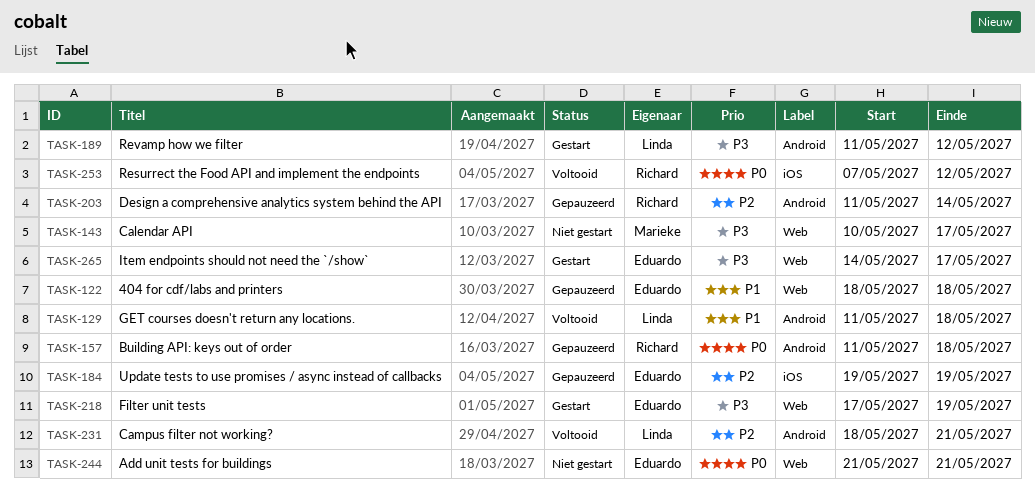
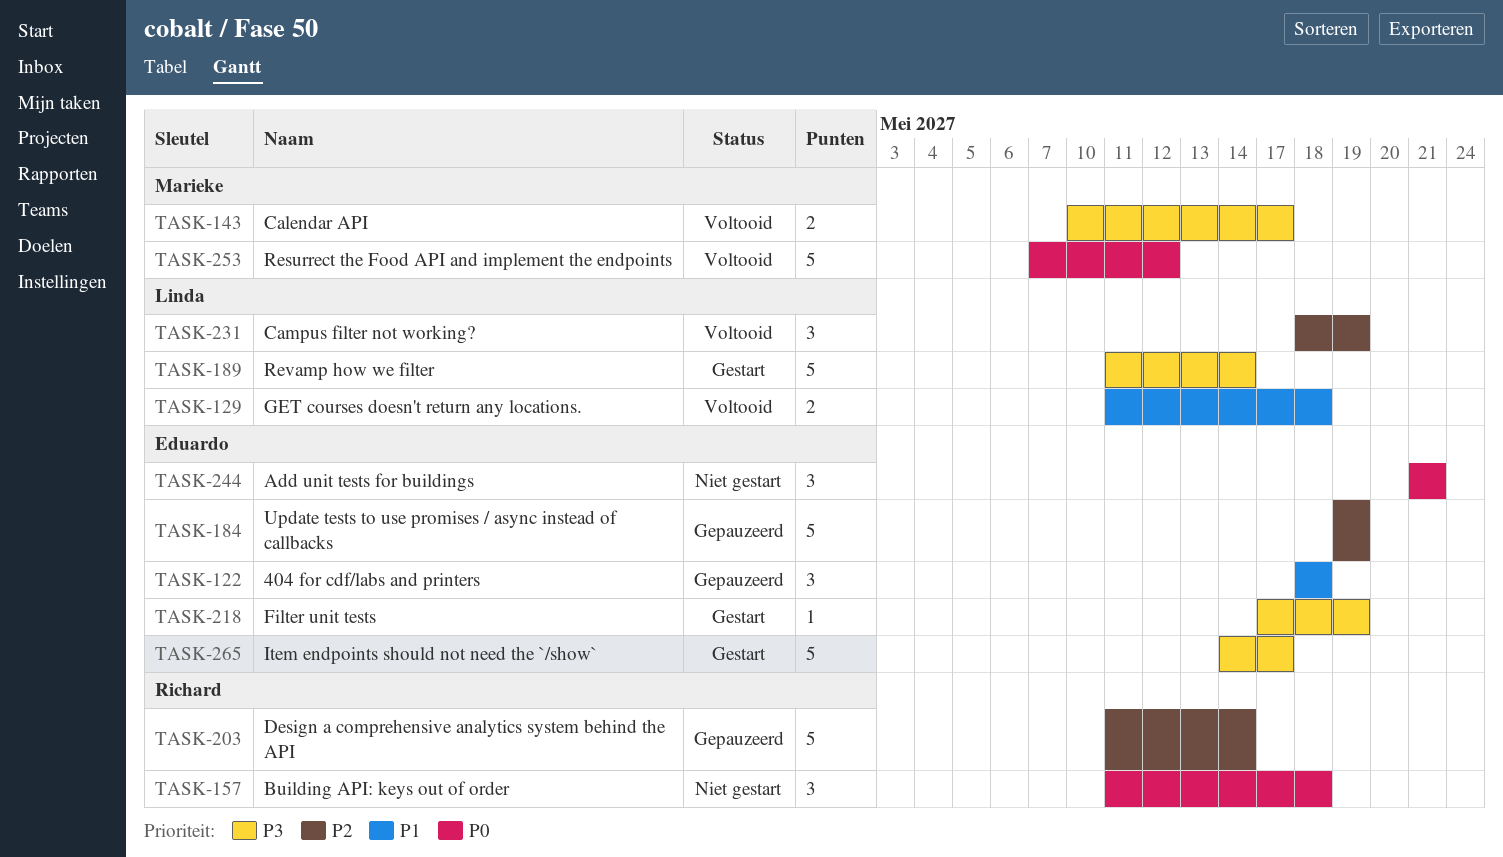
TASK-143, status: Niet gestart -> Voltooid
TASK-157, status: Gepauzeerd -> Niet gestart
TASK-189, due: May 12 -> May 14
TASK-231, due: May 21 -> May 19
TASK-253, owner: Richard -> Marieke

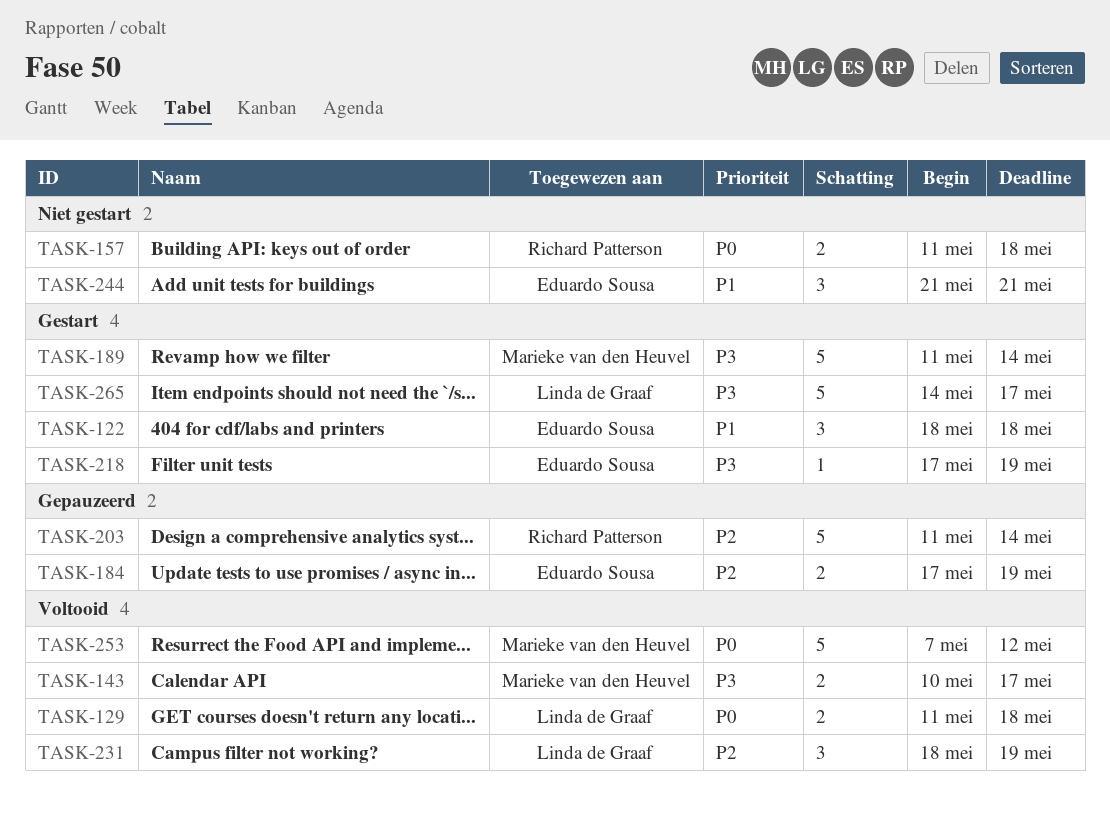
TASK-122, status: Gepauzeerd -> Gestart
TASK-129, priority: P1 -> P0
TASK-157, estimate: 3 -> 2
TASK-184, estimate: 5 -> 2
TASK-184, start: May 19 -> May 17
TASK-189, owner: Linda de Graaf -> Marieke van den Heuvel
TASK-244, priority: P0 -> P1
TASK-265, owner: Eduardo Sousa -> Linda de Graaf

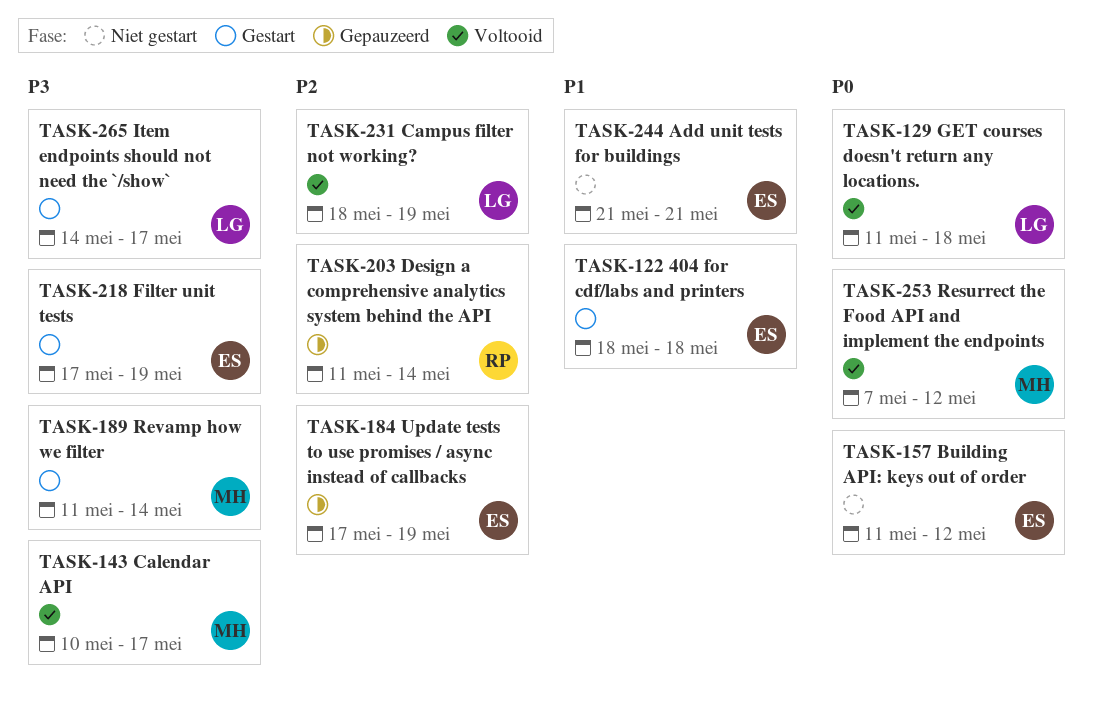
TASK-157, owner: Richard Patterson -> Eduardo Sousa
TASK-157, due: May 18 -> May 12

